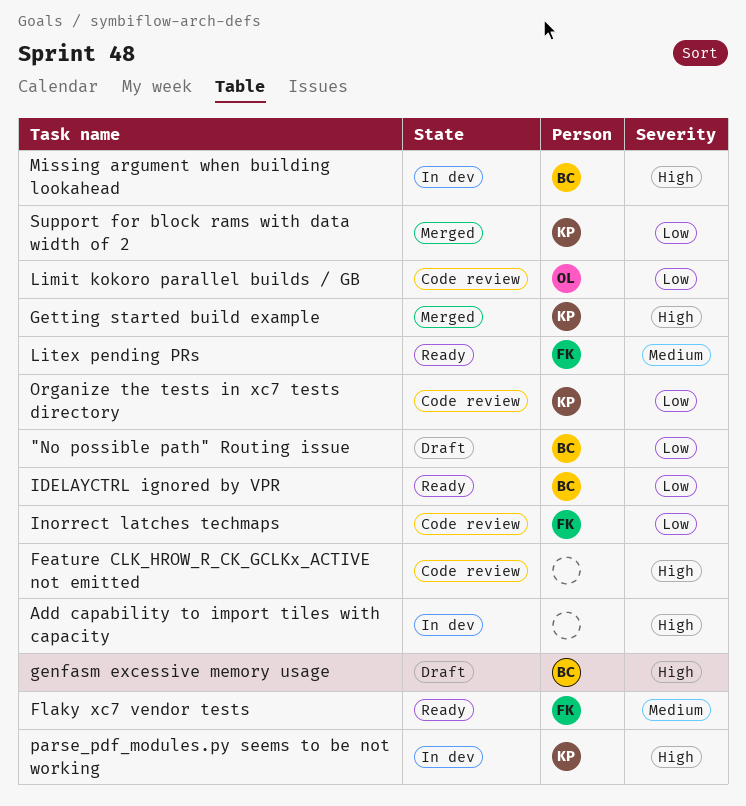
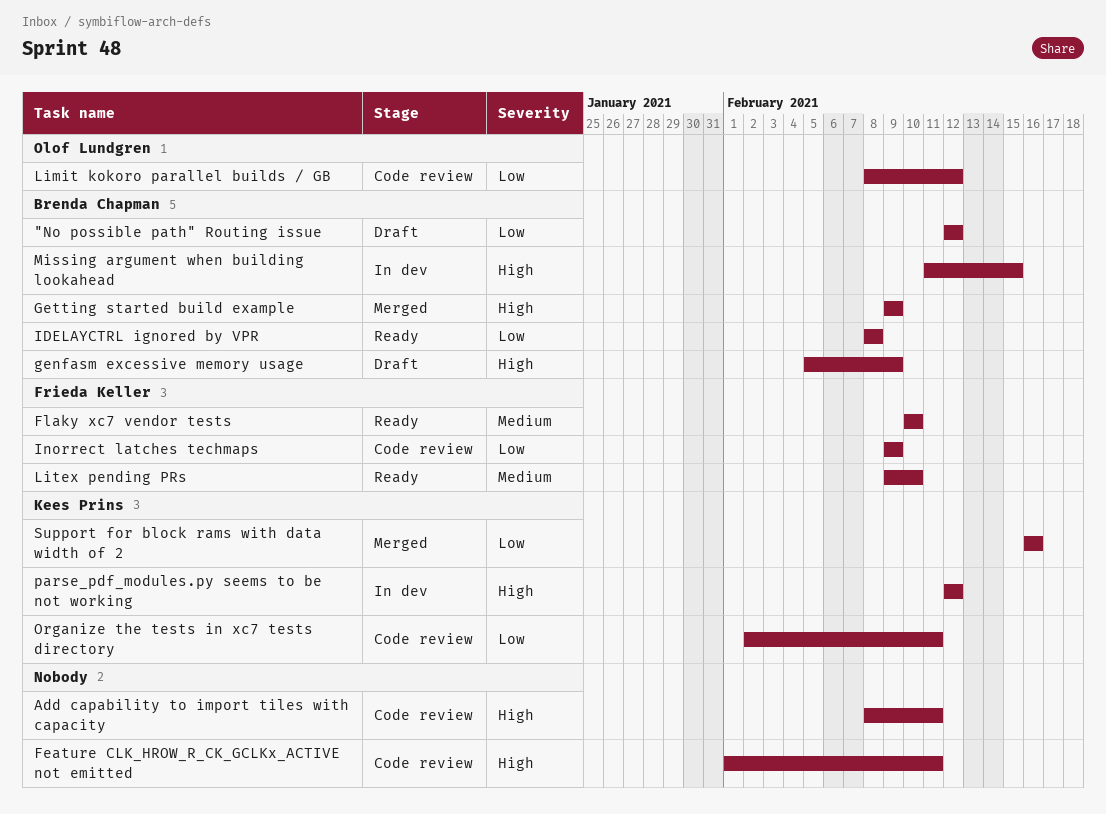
Add capability to import tiles with capacity, status: In dev -> Code review
Getting started build example, owner: Kees Prins -> Brenda Chapman

